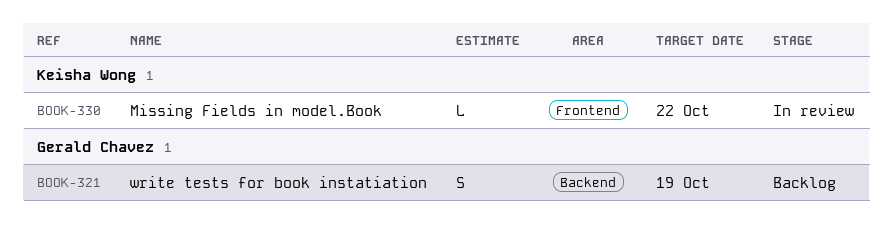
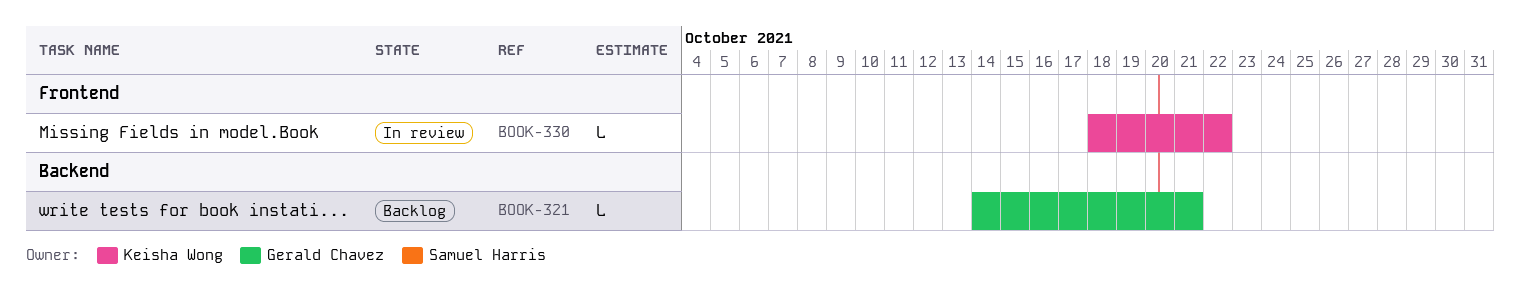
BOOK-321, estimate: S -> L
BOOK-321, due: Oct 19 -> Oct 21

